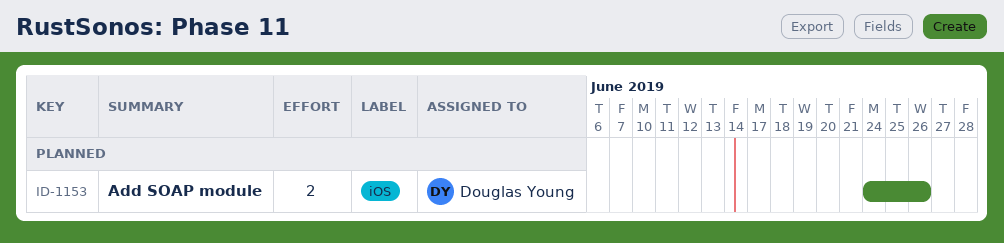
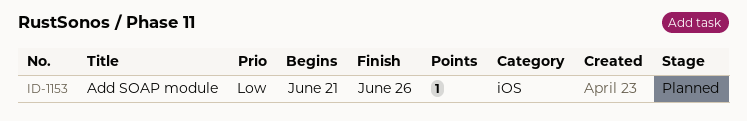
ID-1153, estimate: 2 -> 1
ID-1153, start: Jun 24 -> Jun 21

